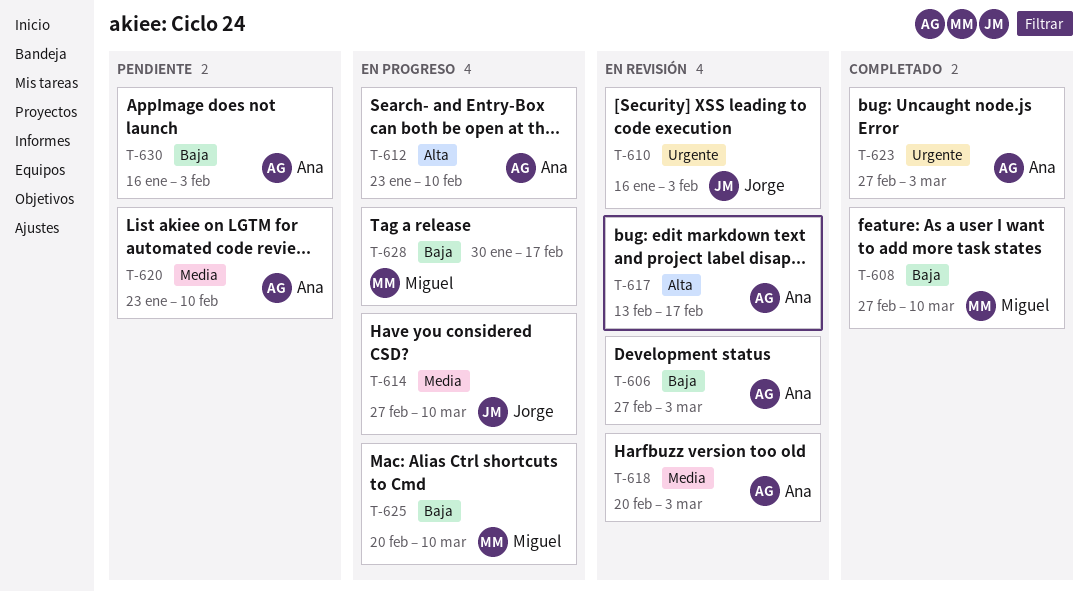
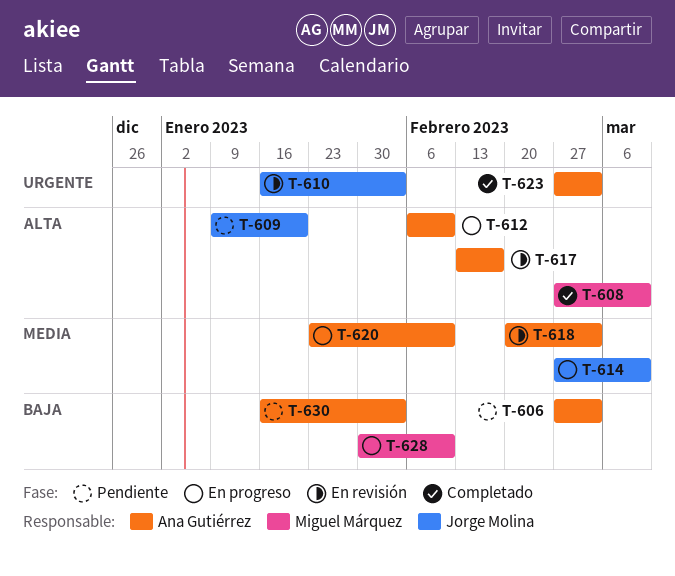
T-606, status: En revisión -> Pendiente
T-608, priority: Baja -> Alta
T-609: none -> present
T-612, start: Jan 23 -> Feb 6
T-620, status: Pendiente -> En progreso
T-625: present -> none
T-628, due: Feb 17 -> Feb 10

